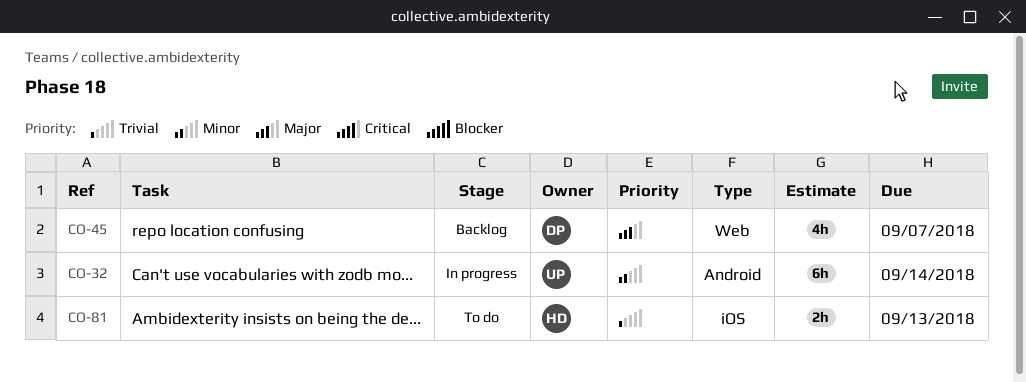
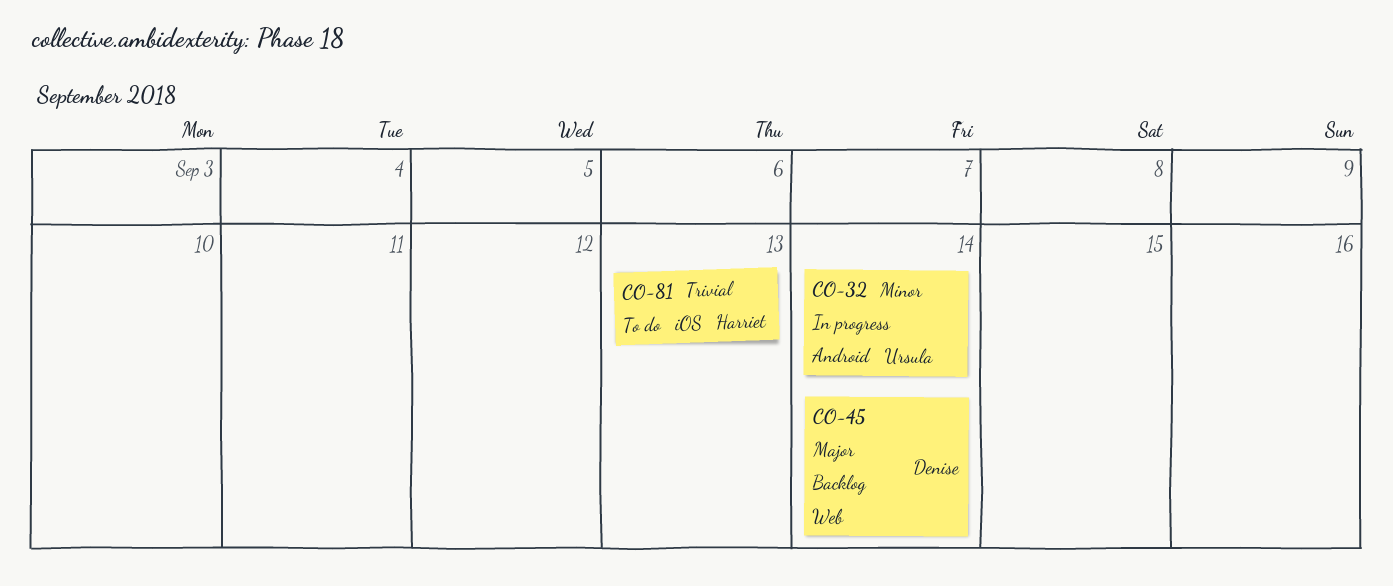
CO-45, due: Sep 7 -> Sep 14

